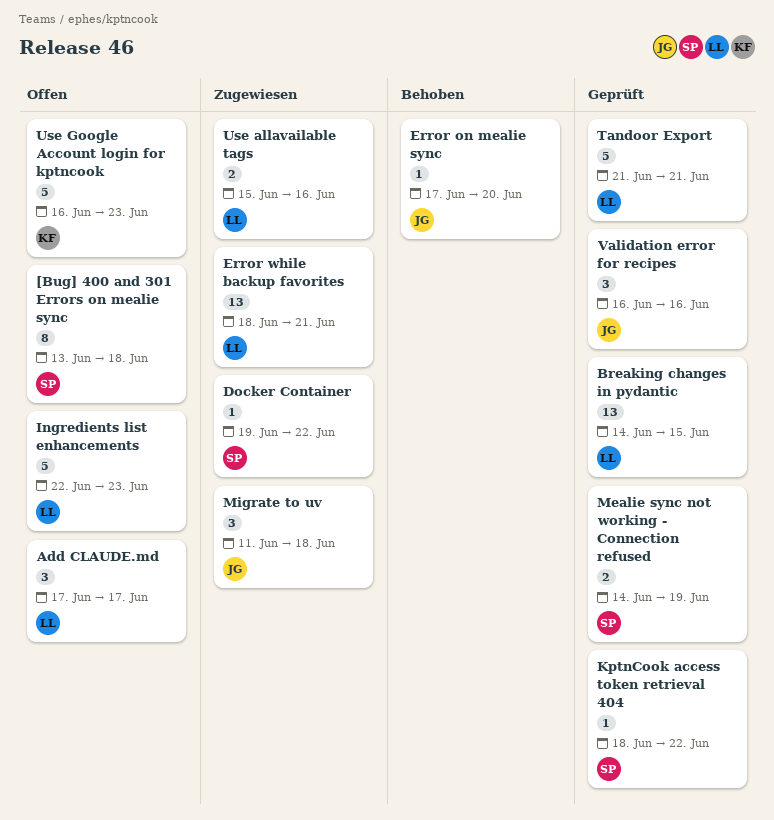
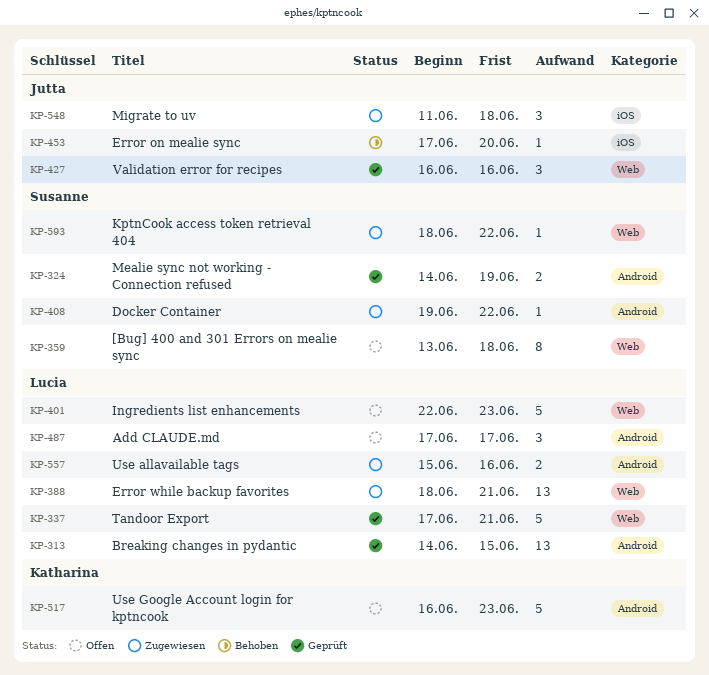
KptnCook access token retrieval 404, status: Geprüft -> Zugewiesen
Tandoor Export, start: Jun 21 -> Jun 17

